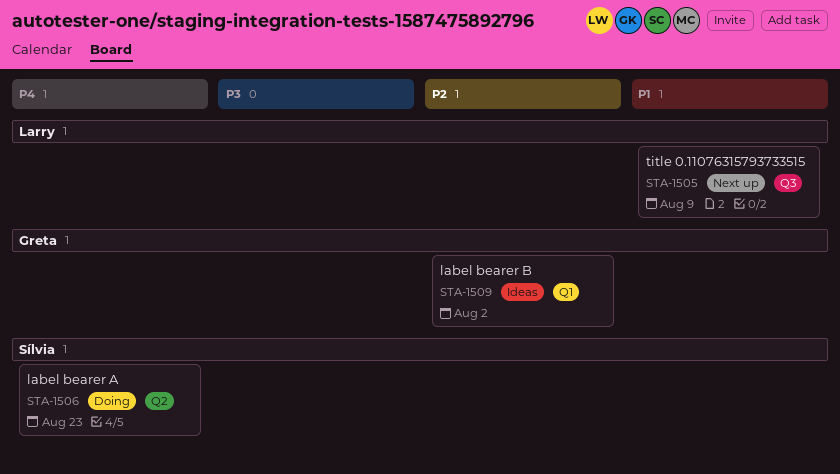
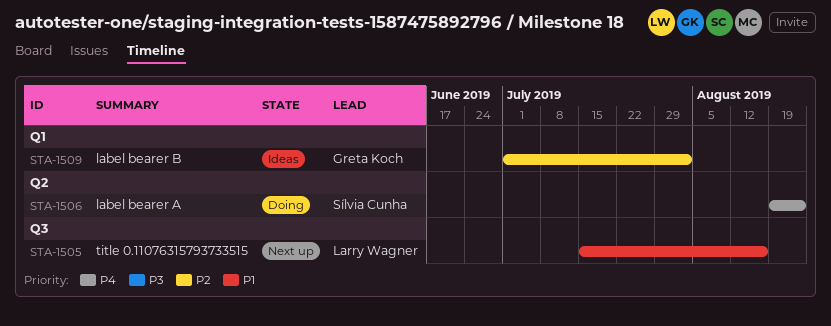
STA-1505, due: Aug 9 -> Aug 16

